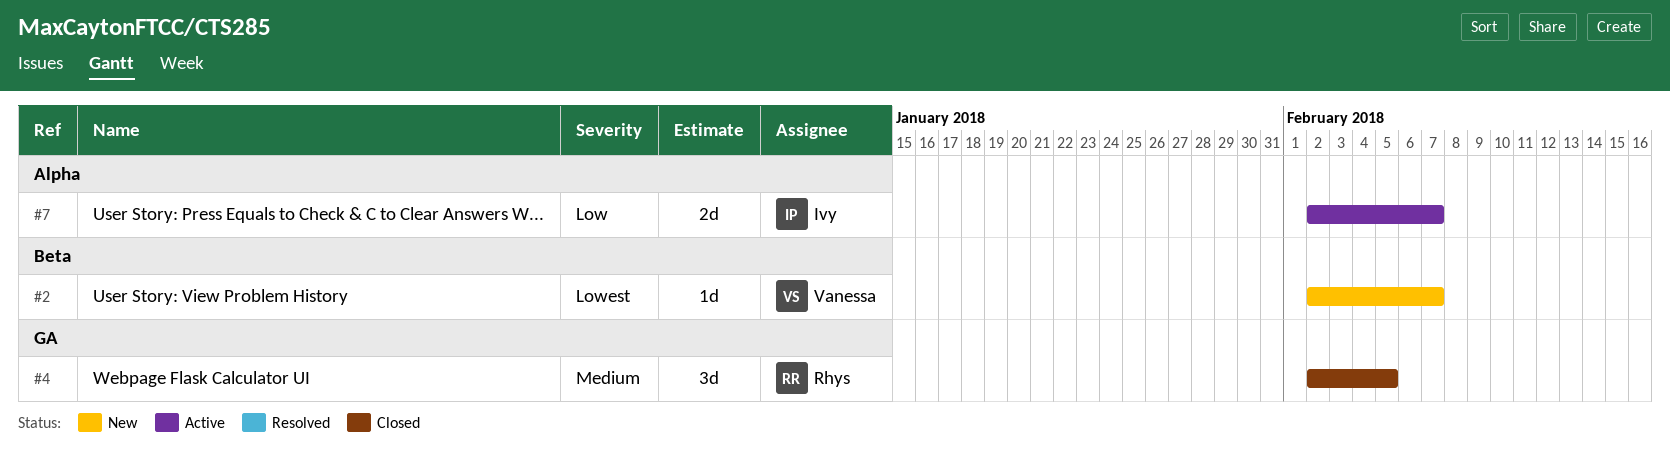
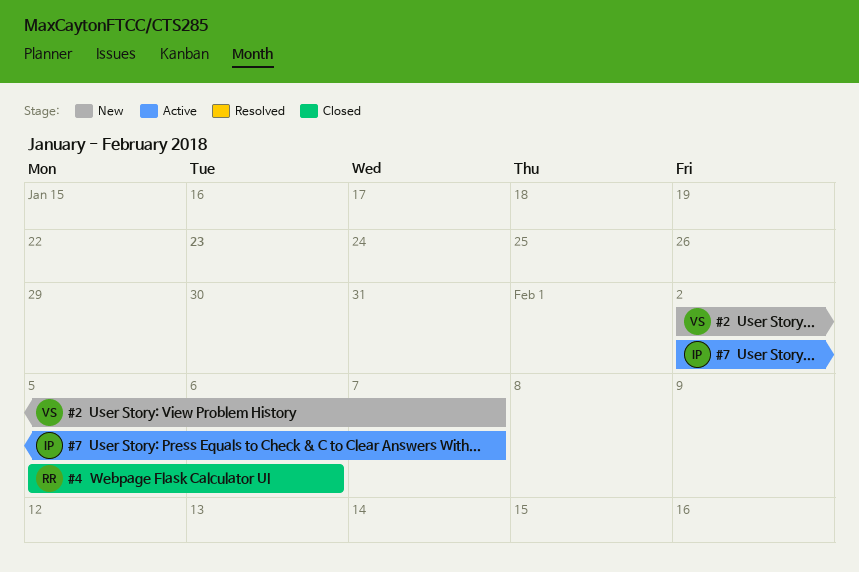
#4, start: Feb 2 -> Feb 5
#4, due: Feb 5 -> Feb 6

